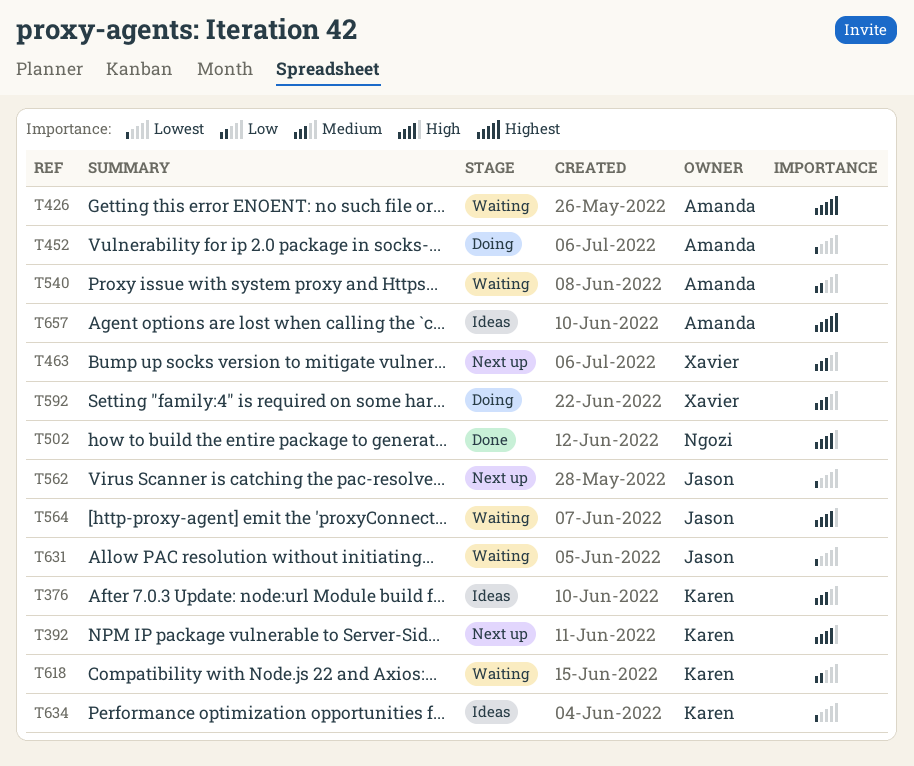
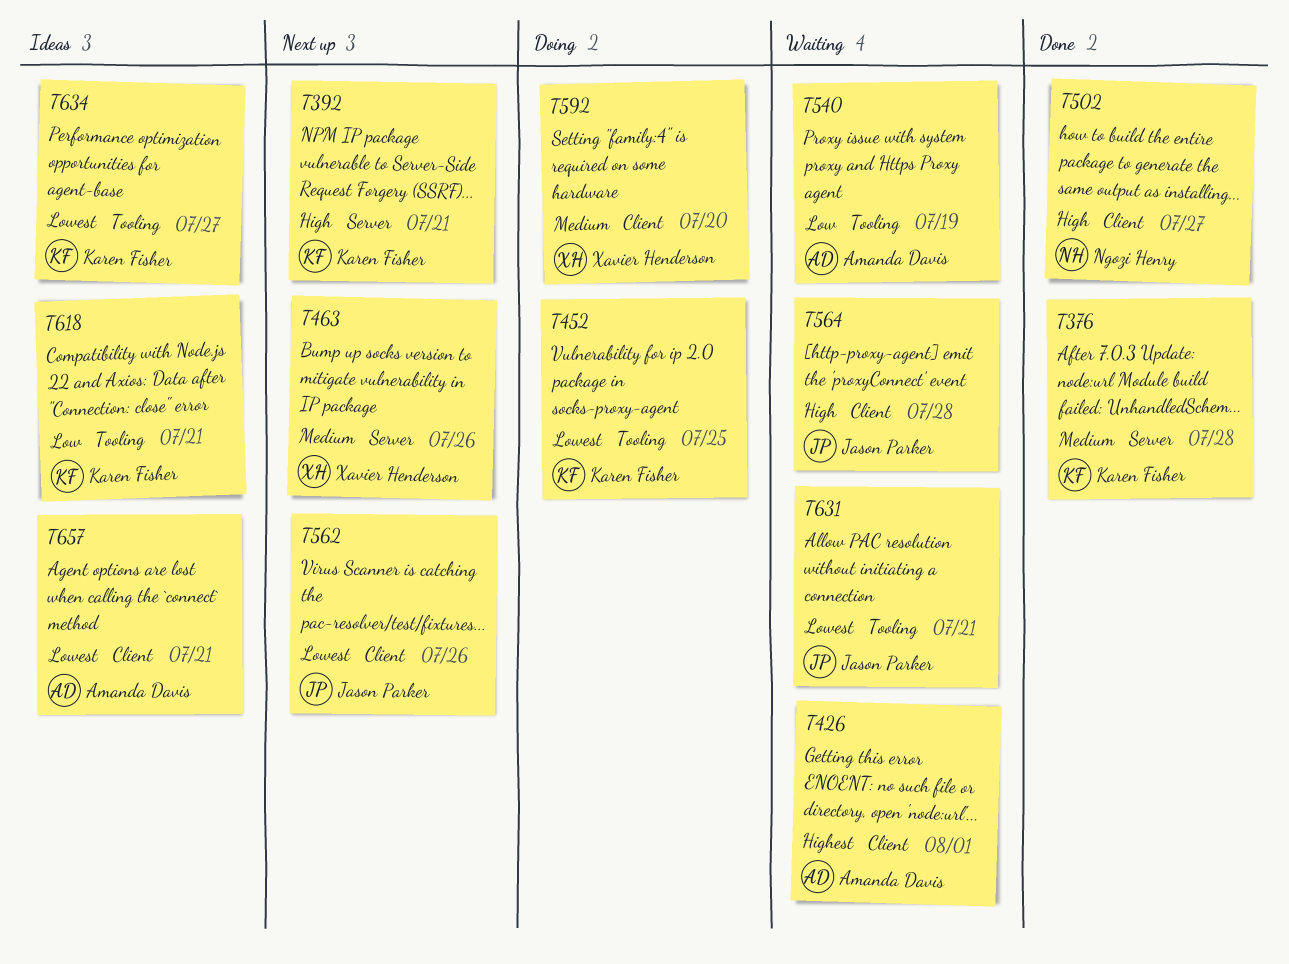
T376, status: Ideas -> Done
T452, owner: Amanda Davis -> Karen Fisher
T618, status: Waiting -> Ideas
T657, priority: Highest -> Lowest

